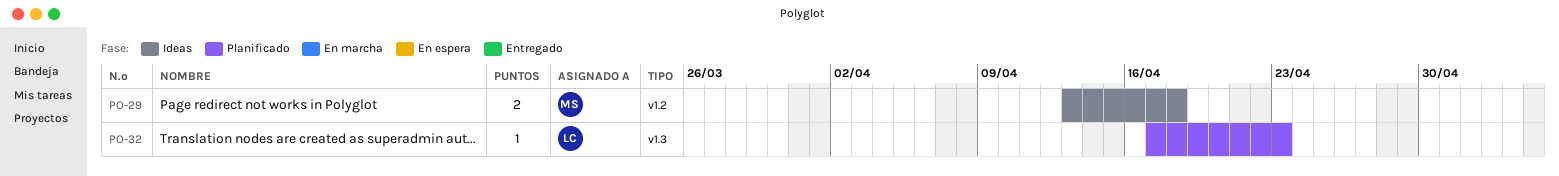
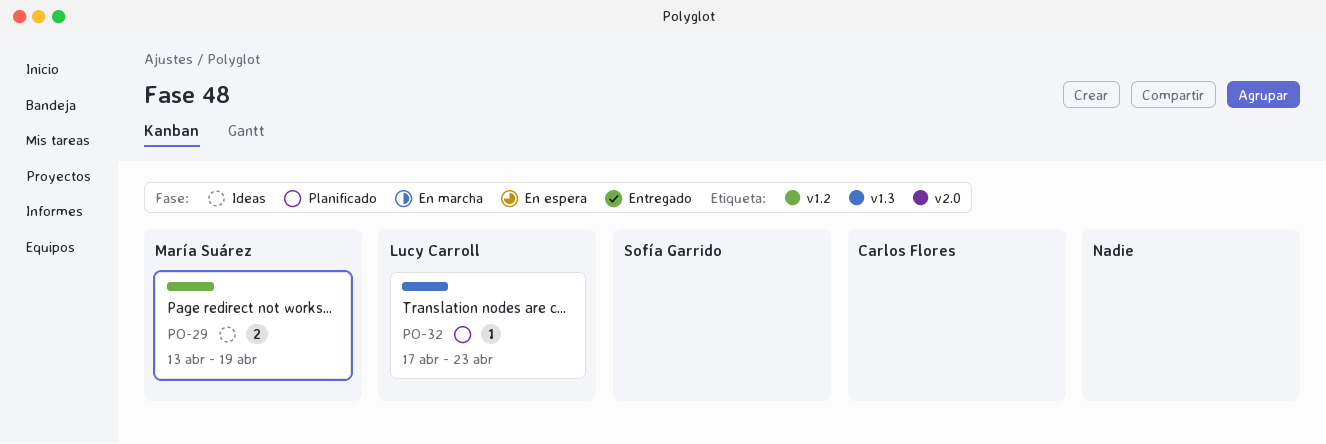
PO-29, due: Apr 18 -> Apr 19

